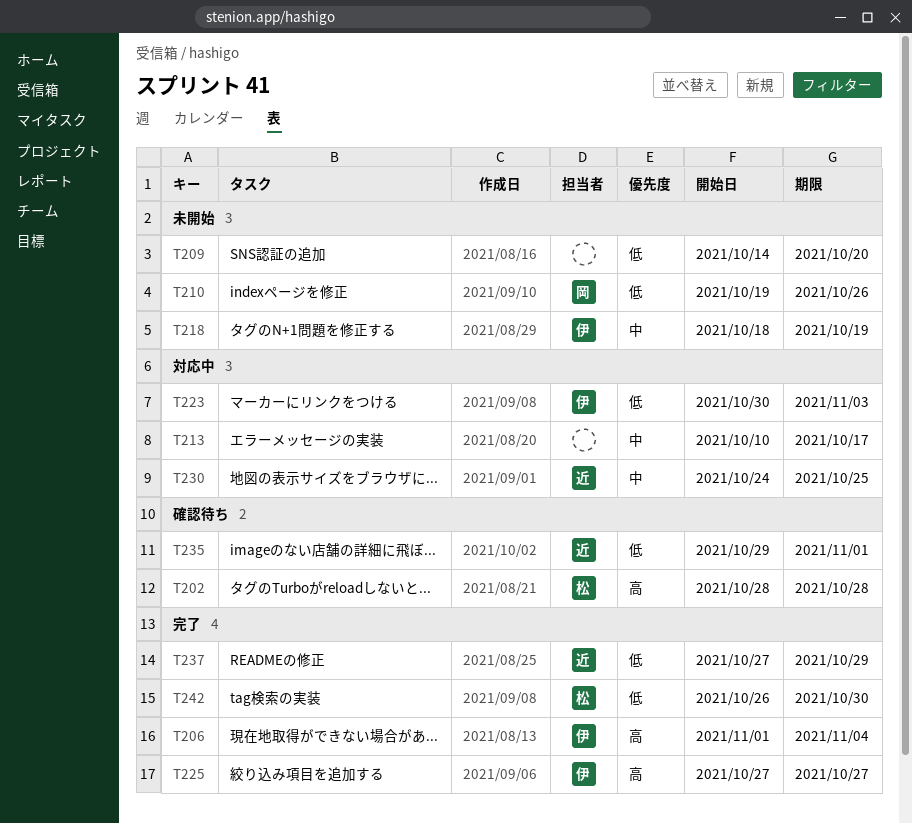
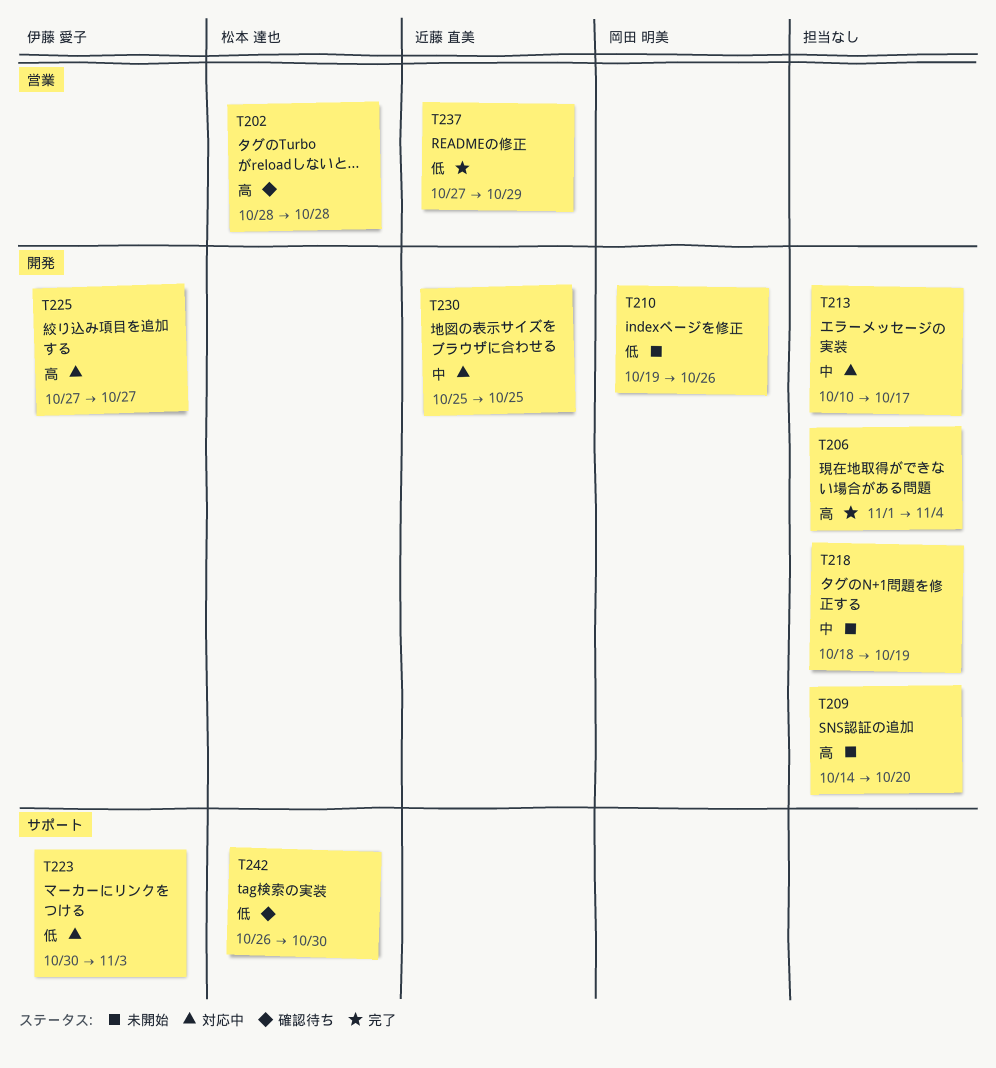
T206, owner: 伊藤 愛子 -> none
T209, priority: 低 -> 高
T218, owner: 伊藤 愛子 -> none
T225, status: 完了 -> 対応中
T230, start: Oct 24 -> Oct 25
T235: present -> none
T242, status: 完了 -> 確認待ち

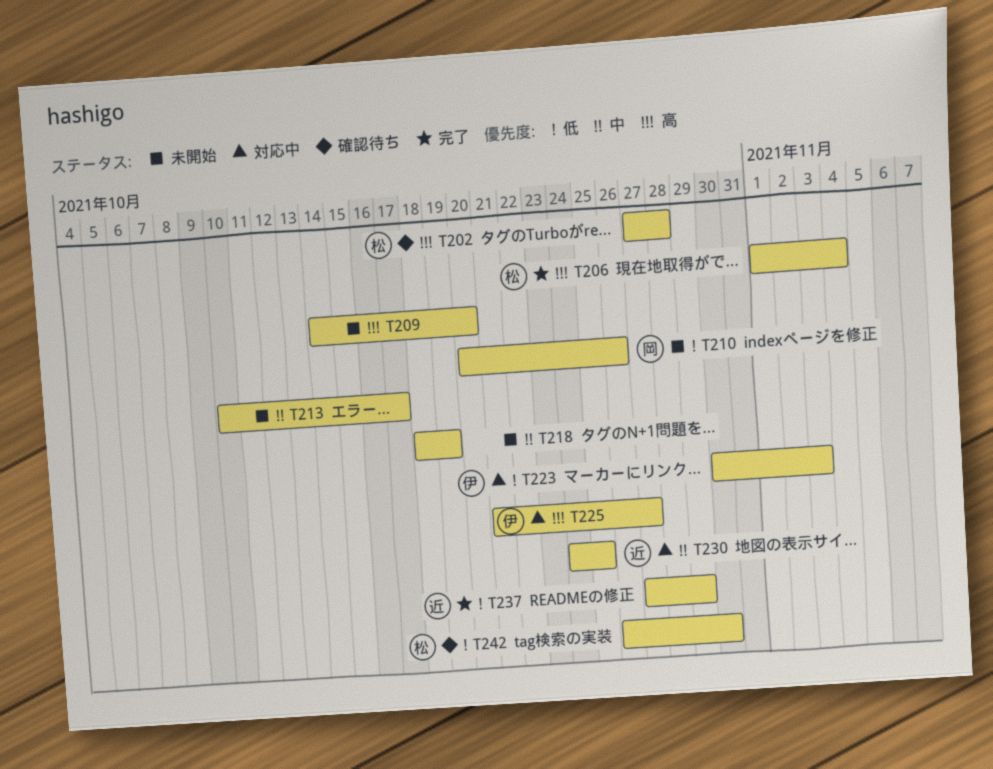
T202, start: Oct 28 -> Oct 27
T206, owner: none -> 松本 達也
T210, start: Oct 19 -> Oct 20
T213, status: 対応中 -> 未開始
T225, start: Oct 27 -> Oct 21
T230, start: Oct 25 -> Oct 24

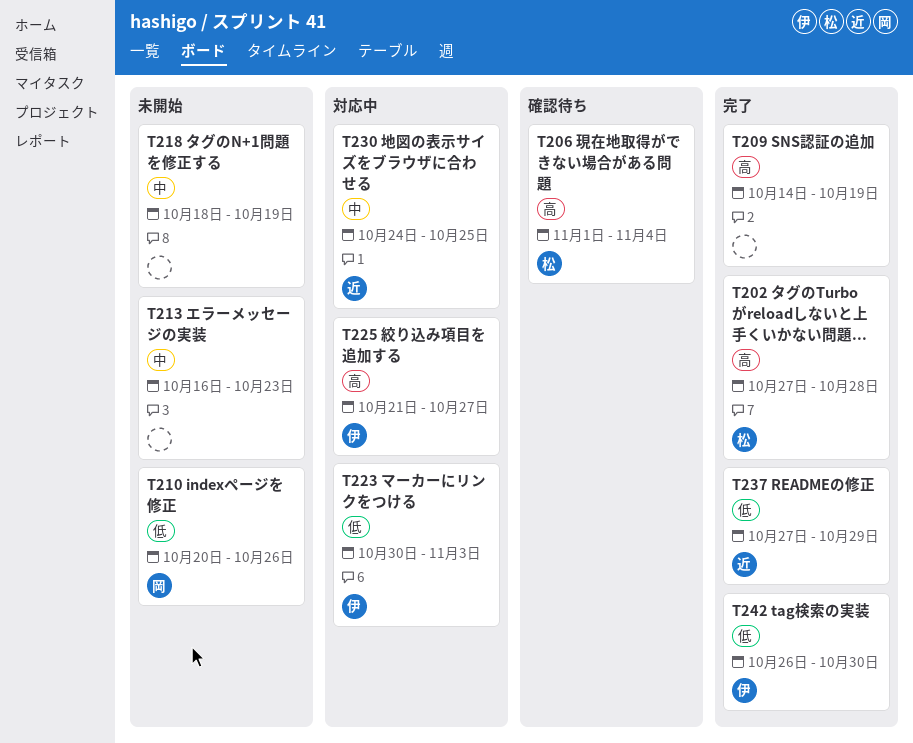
T202, status: 確認待ち -> 完了
T206, status: 完了 -> 確認待ち
T209, status: 未開始 -> 完了
T209, due: Oct 20 -> Oct 19
T213, start: Oct 10 -> Oct 16
T213, due: Oct 17 -> Oct 23
T242, status: 確認待ち -> 完了
T242, owner: 松 -> 伊

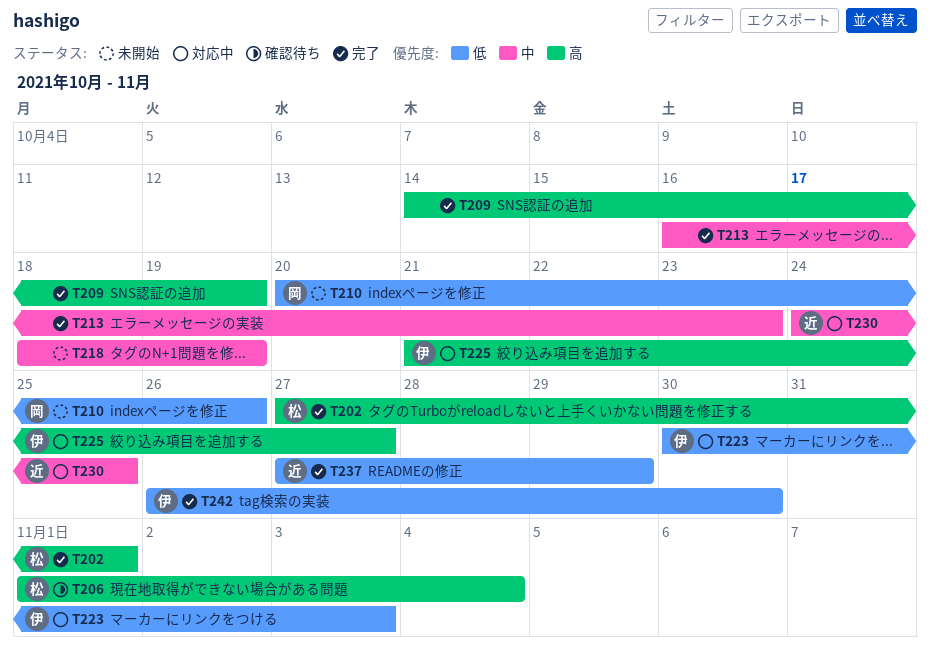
T202, due: Oct 28 -> Nov 1
T213, status: 未開始 -> 完了

